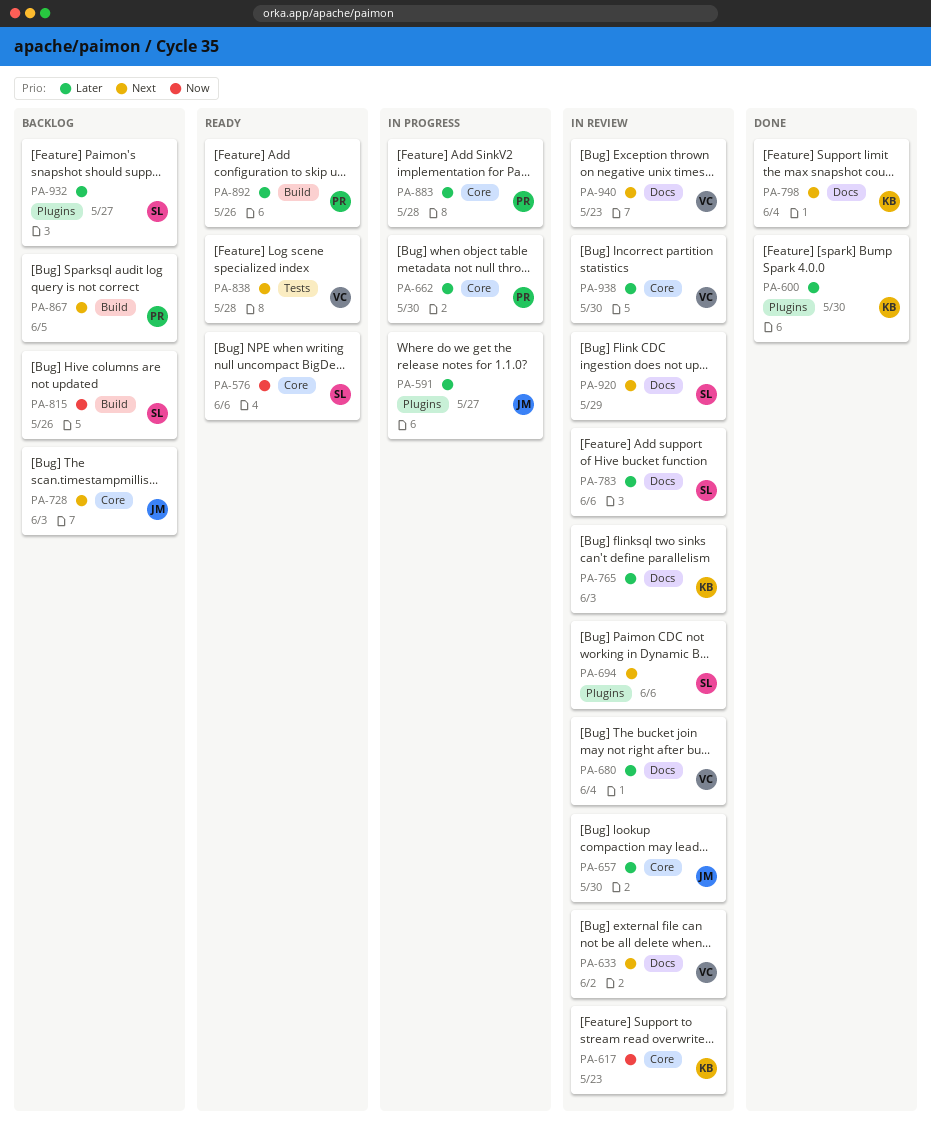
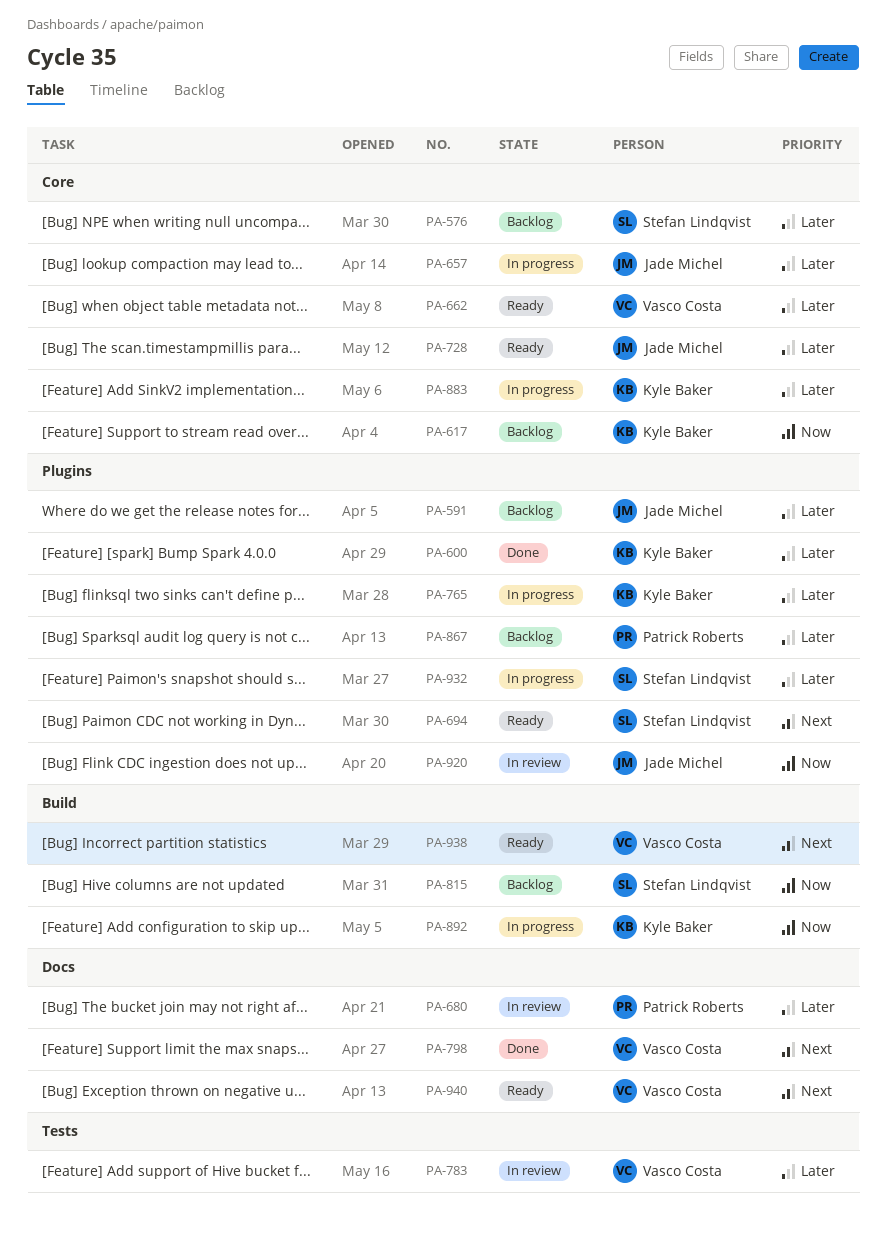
PA-576, status: Ready -> Backlog
PA-576, priority: Now -> Later
PA-591, status: In progress -> Backlog
PA-617, status: In review -> Backlog
PA-633: present -> none
PA-657, status: In review -> In progress
PA-662, status: In progress -> Ready
PA-662, owner: Patrick Roberts -> Vasco Costa
PA-680, owner: Vasco Costa -> Patrick Roberts
PA-694, status: In review -> Ready
PA-728, status: Backlog -> Ready
PA-728, priority: Next -> Later
PA-765, status: In review -> In progress
PA-765, label: Docs -> Plugins
PA-783, owner: Stefan Lindqvist -> Vasco Costa
PA-783, label: Docs -> Tests
PA-798, owner: Kyle Baker -> Vasco Costa
PA-838: present -> none
PA-867, priority: Next -> Later
PA-867, label: Build -> Plugins
PA-883, owner: Patrick Roberts -> Kyle Baker
PA-892, status: Ready -> In progress
PA-892, owner: Patrick Roberts -> Kyle Baker
PA-892, priority: Later -> Now
PA-920, owner: Stefan Lindqvist -> Jade Michel
PA-920, priority: Next -> Now
PA-920, label: Docs -> Plugins
PA-932, status: Backlog -> In progress
PA-938, status: In review -> Ready
PA-938, priority: Later -> Next
PA-938, label: Core -> Build
PA-940, status: In review -> Ready

